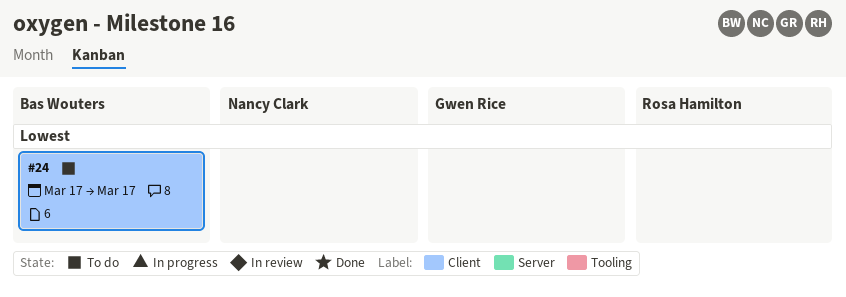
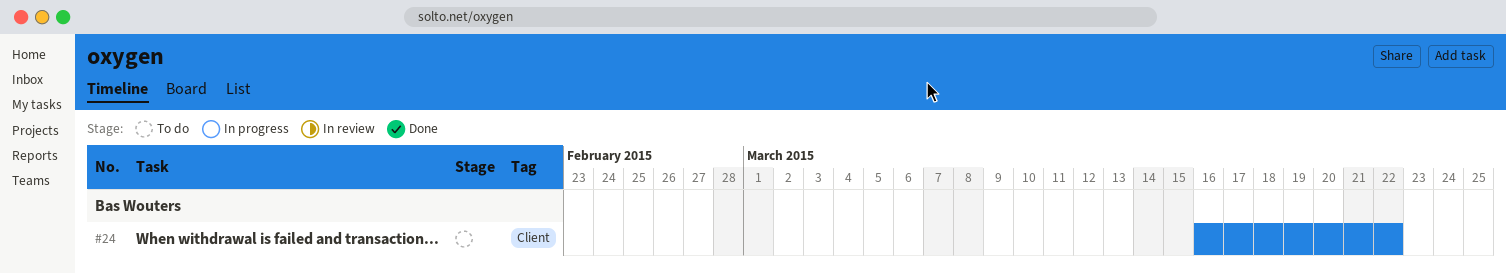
#24, start: Mar 17 -> Mar 16
#24, due: Mar 17 -> Mar 22

